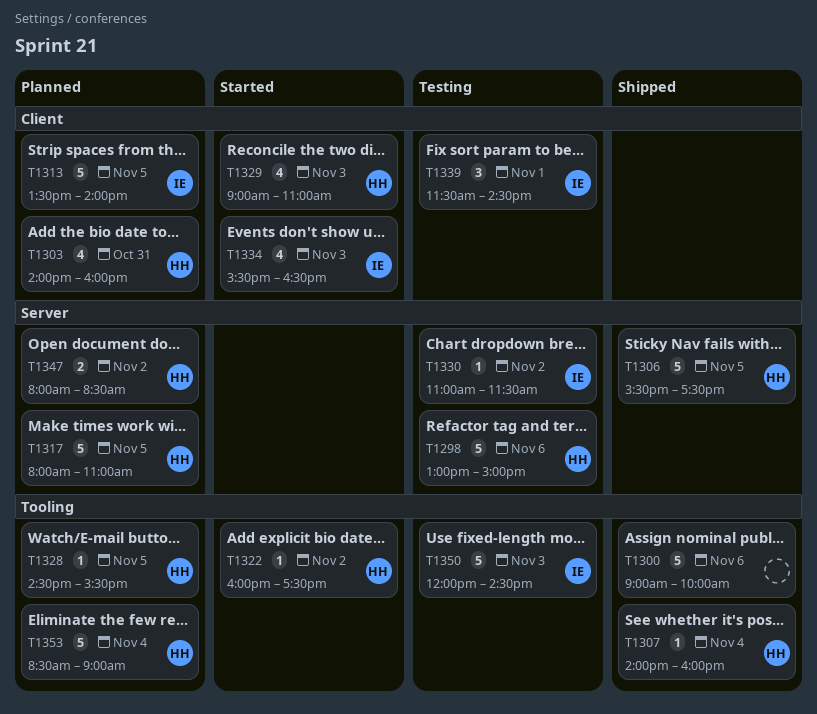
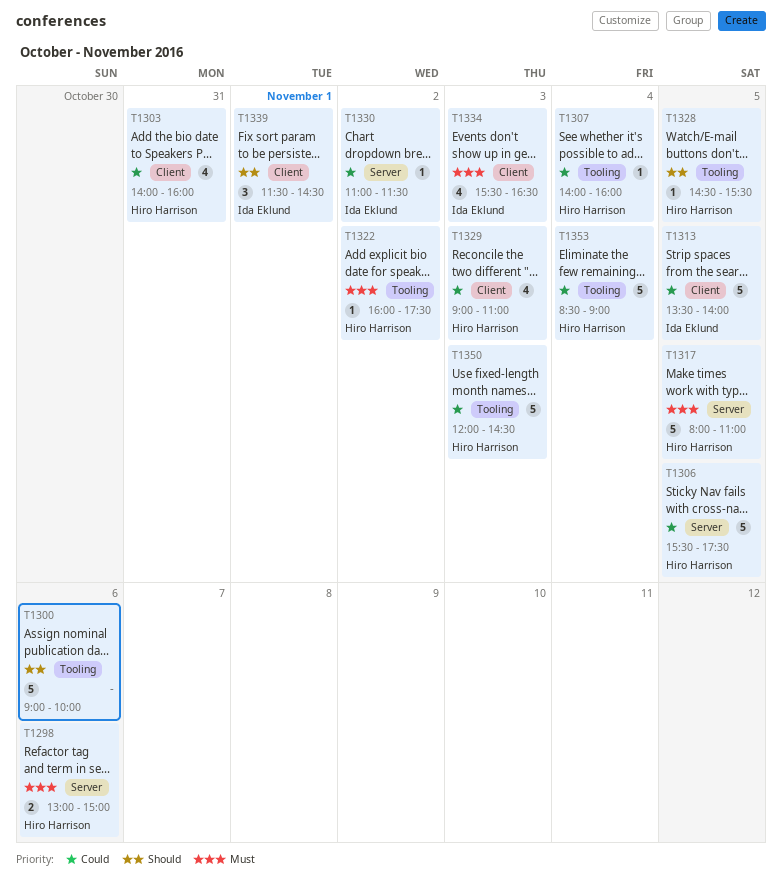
T1298, estimate: 5 -> 2
T1347: present -> none
T1350, owner: Ida Eklund -> Hiro Harrison

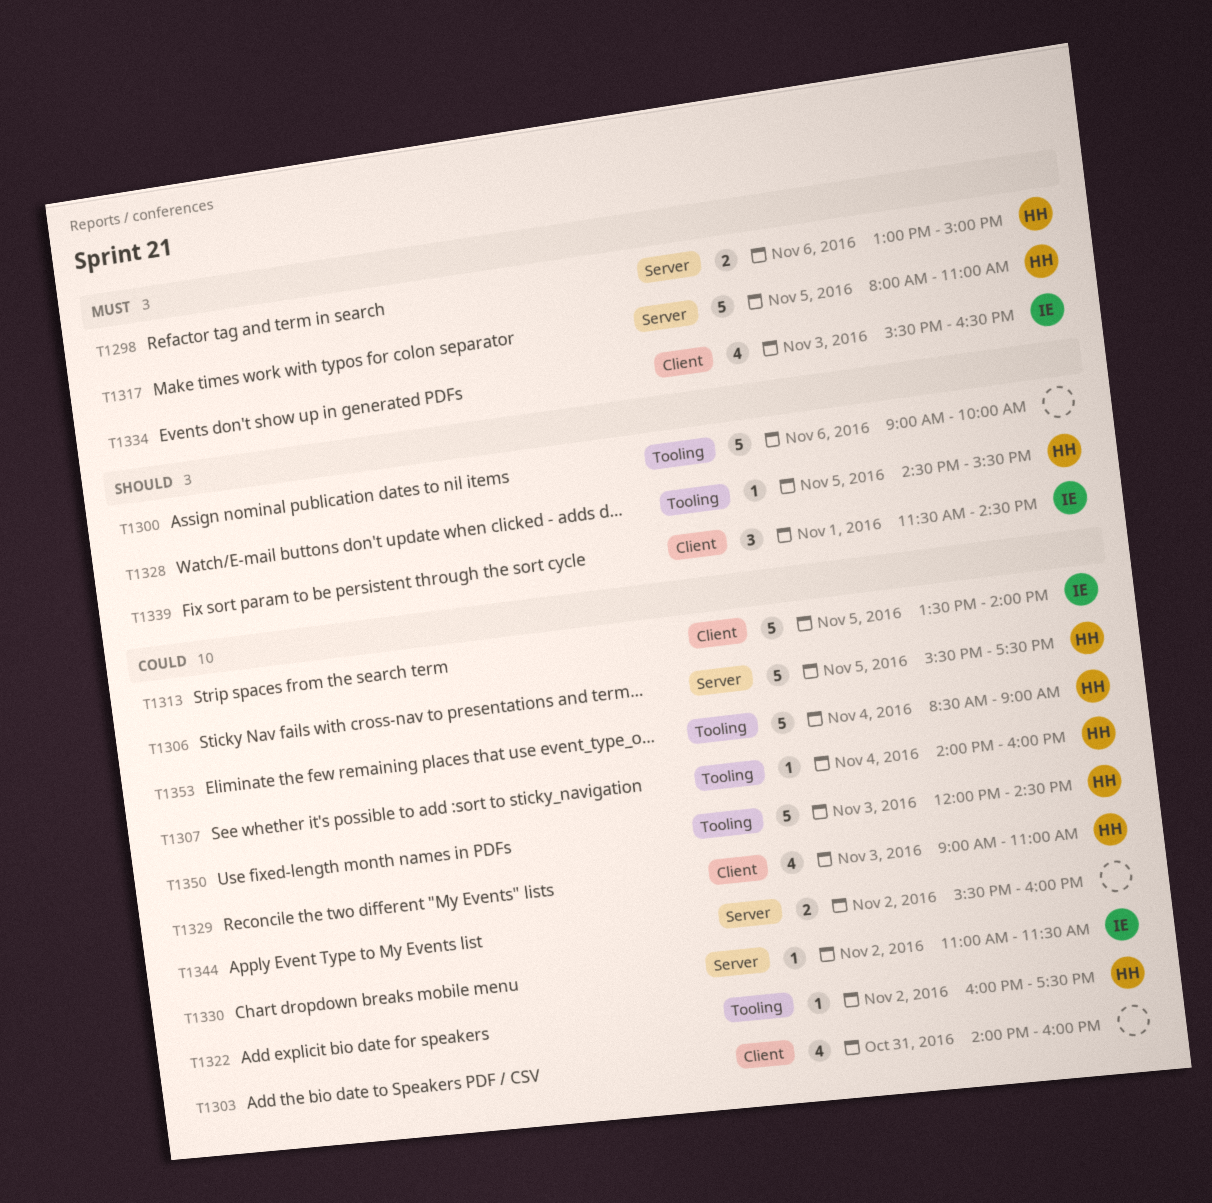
T1303, owner: Hiro Harrison -> none
T1322, priority: Must -> Could
T1344: none -> present

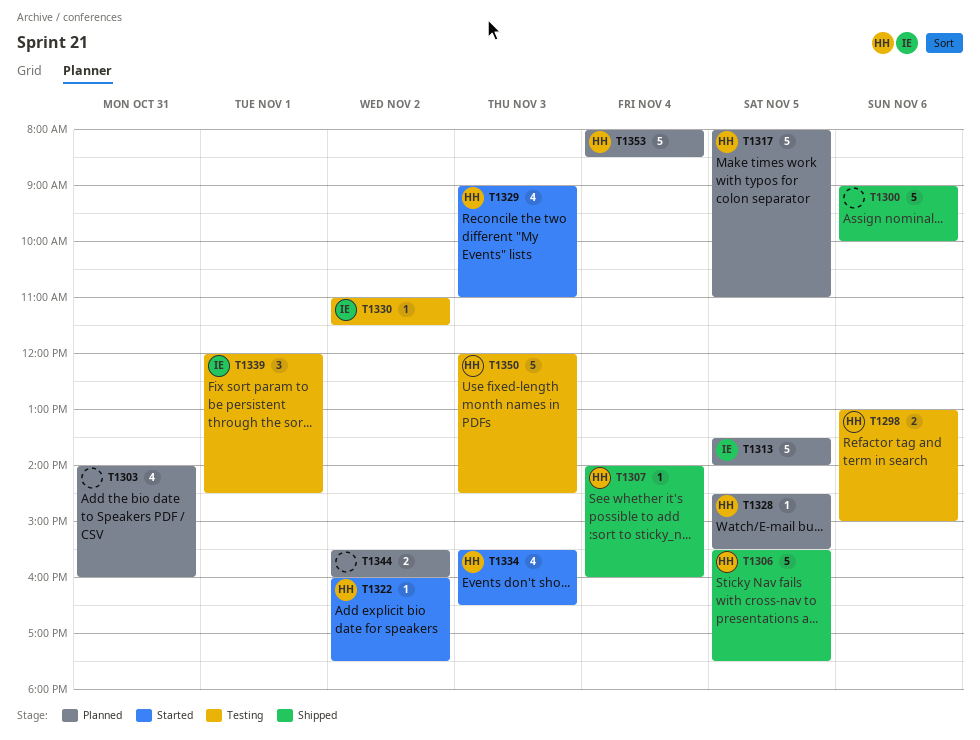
T1334, owner: IE -> HH
T1339, begins: 11:30 -> 12:00
T1353, begins: 08:30 -> 08:00
T1353, ends: 09:00 -> 08:30

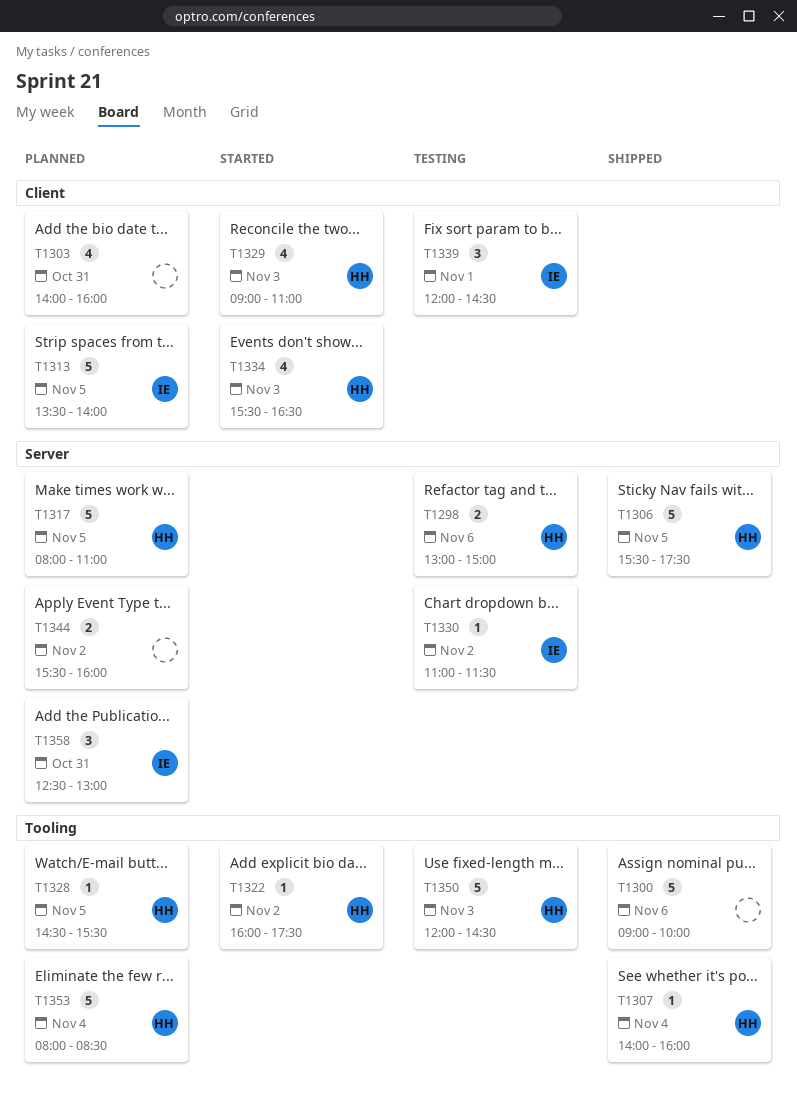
T1358: none -> present

